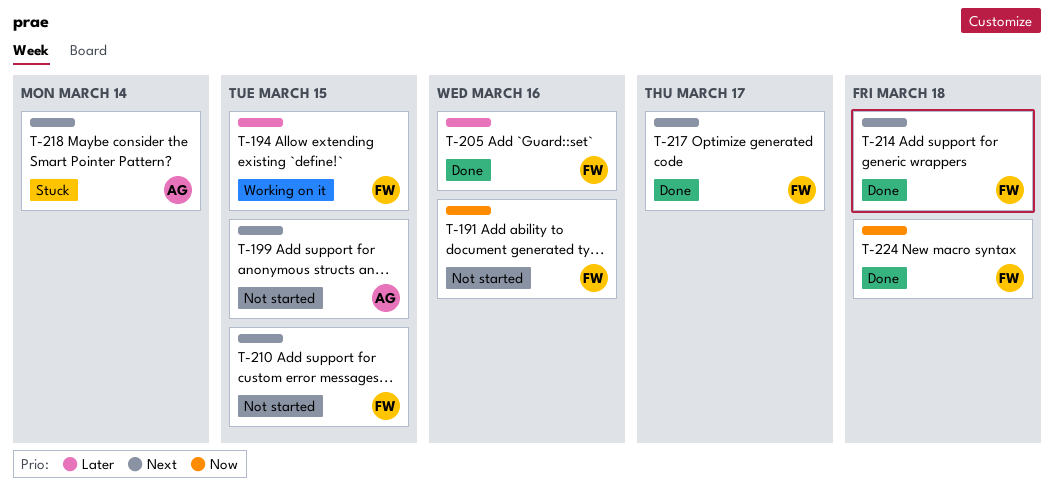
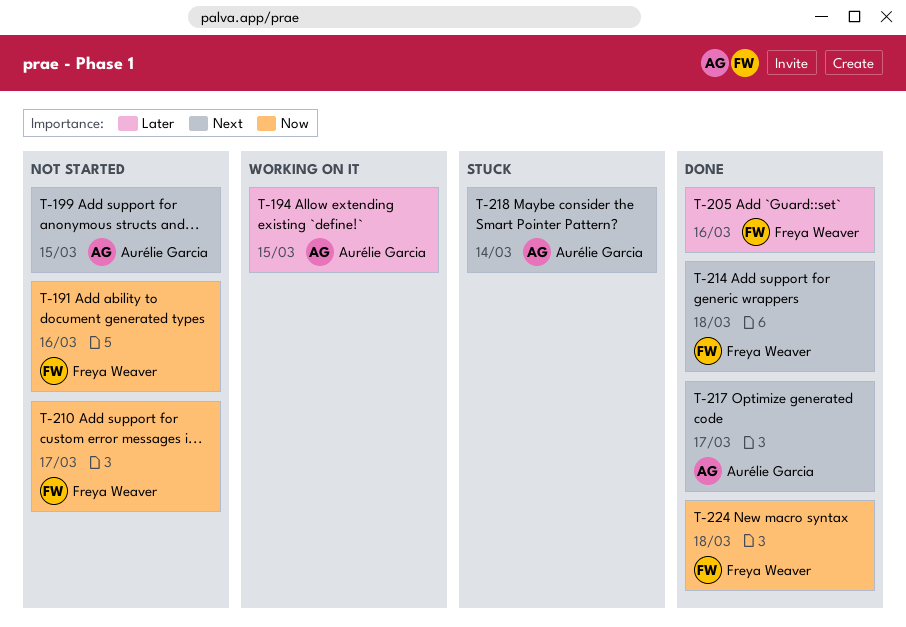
T-194, owner: Freya Weaver -> Aurélie Garcia
T-210, priority: Next -> Now
T-210, due: Mar 15 -> Mar 17
T-217, owner: Freya Weaver -> Aurélie Garcia

